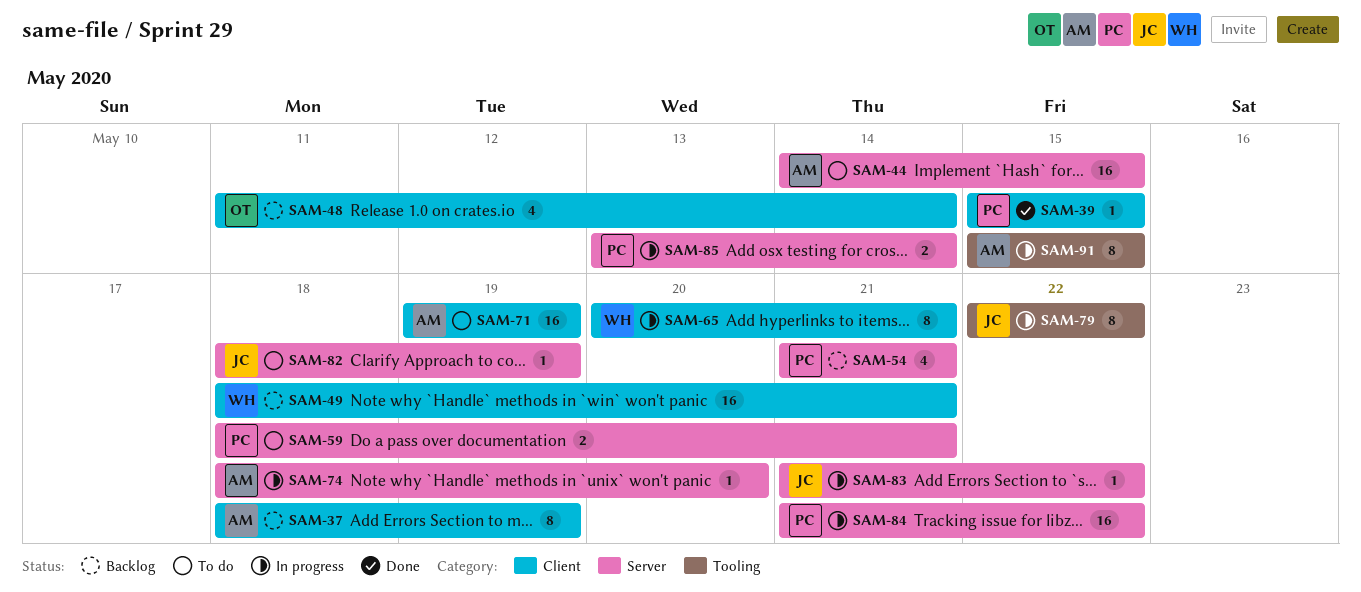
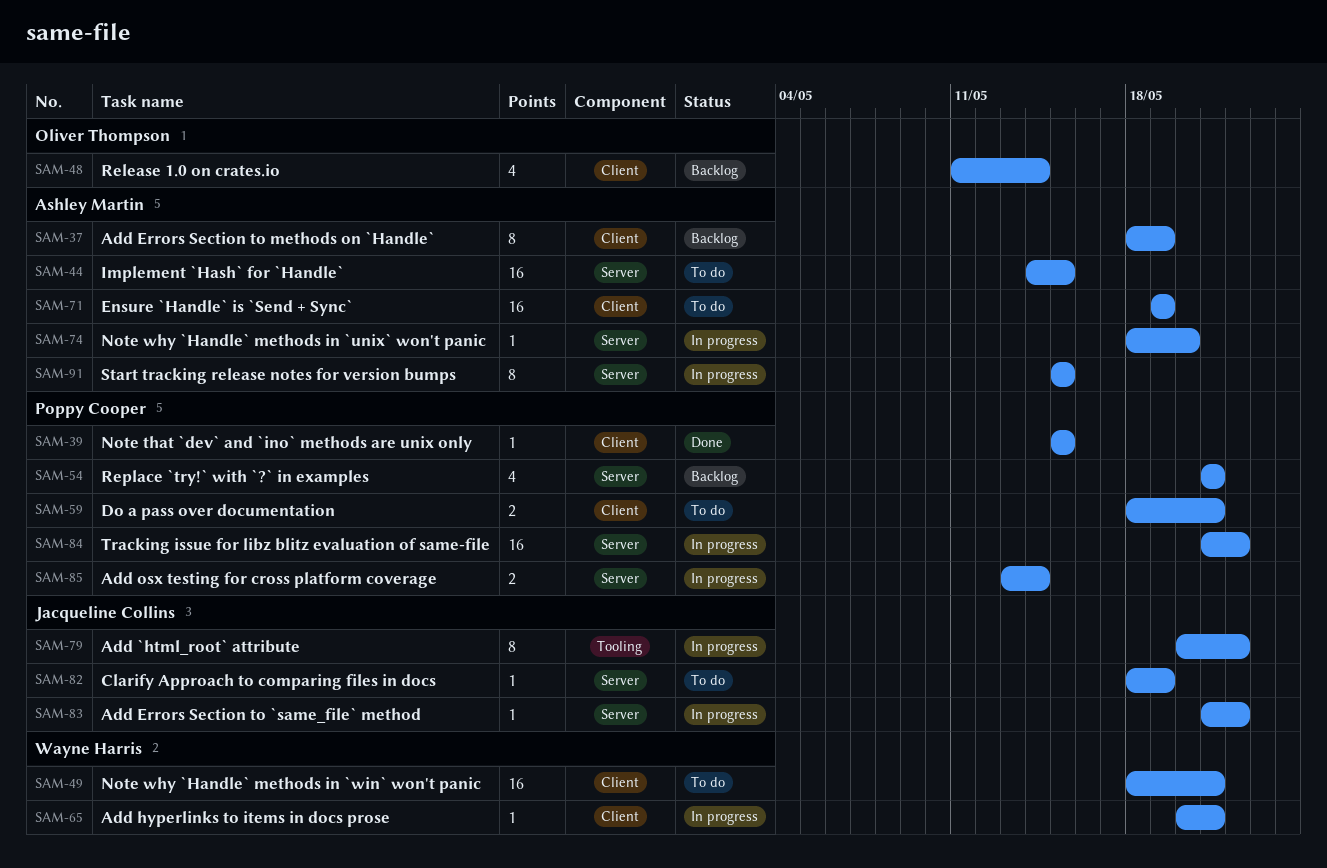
SAM-49, status: Backlog -> To do
SAM-59, label: Server -> Client
SAM-65, estimate: 8 -> 1
SAM-79, start: May 22 -> May 20
SAM-91, label: Tooling -> Server

